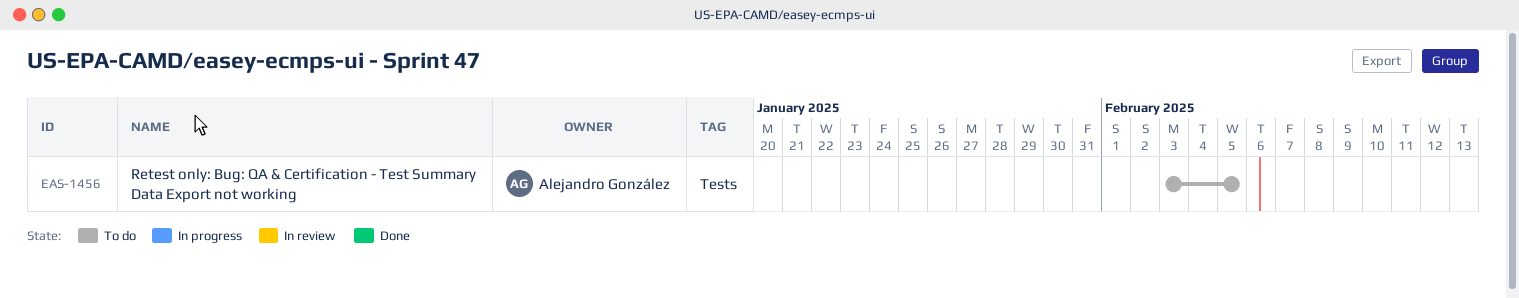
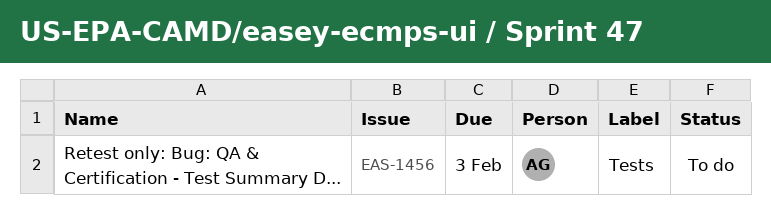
EAS-1456, due: Feb 5 -> Feb 3

